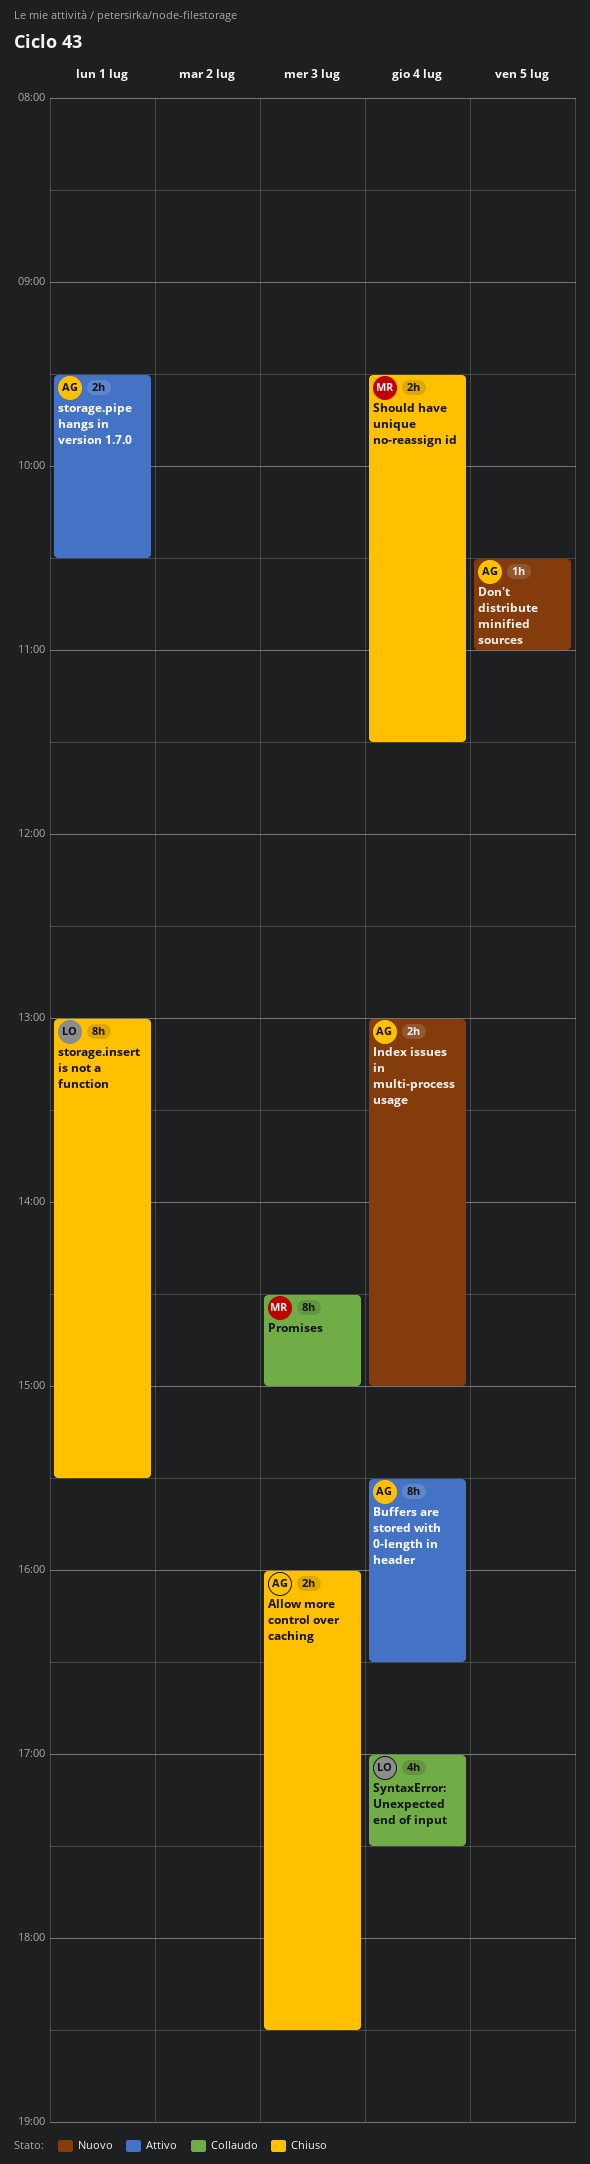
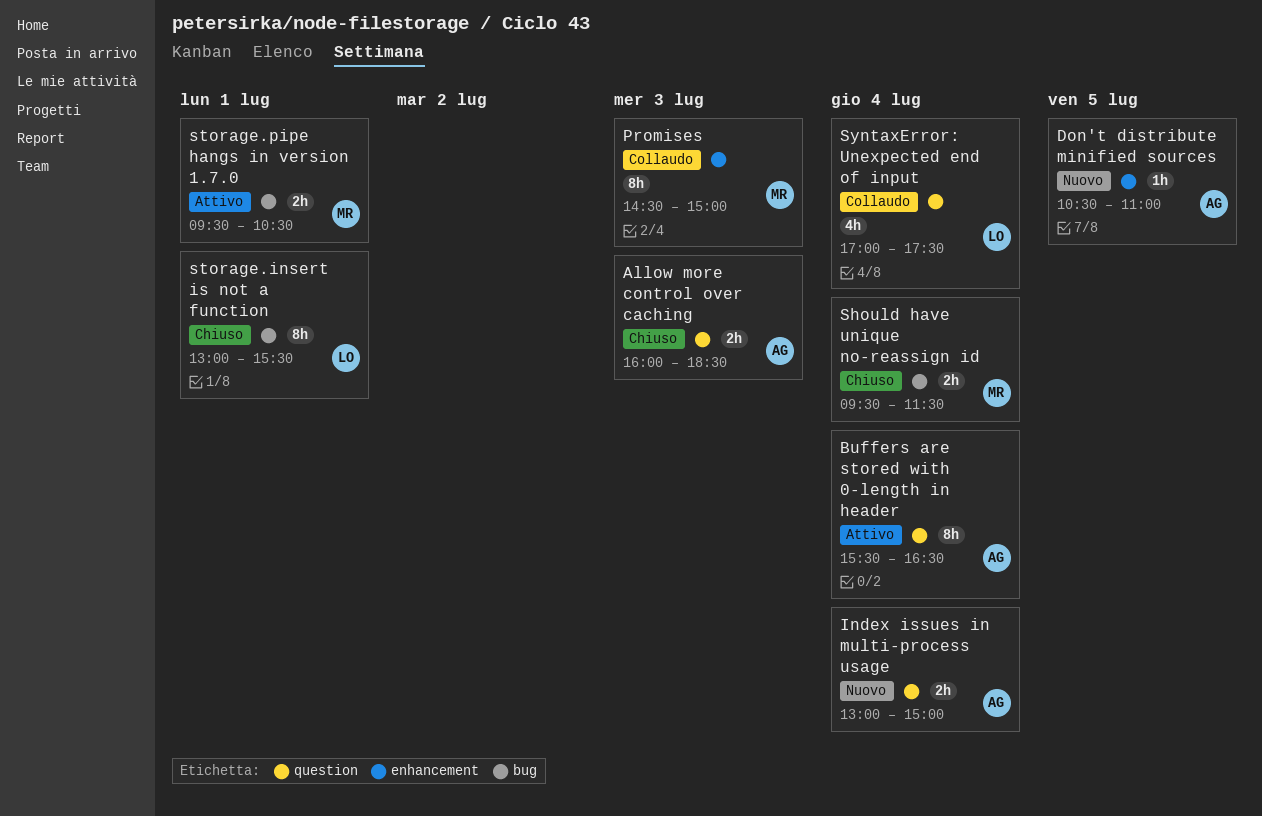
storage.pipe hangs in version 1.7.0, owner: AG -> MR

